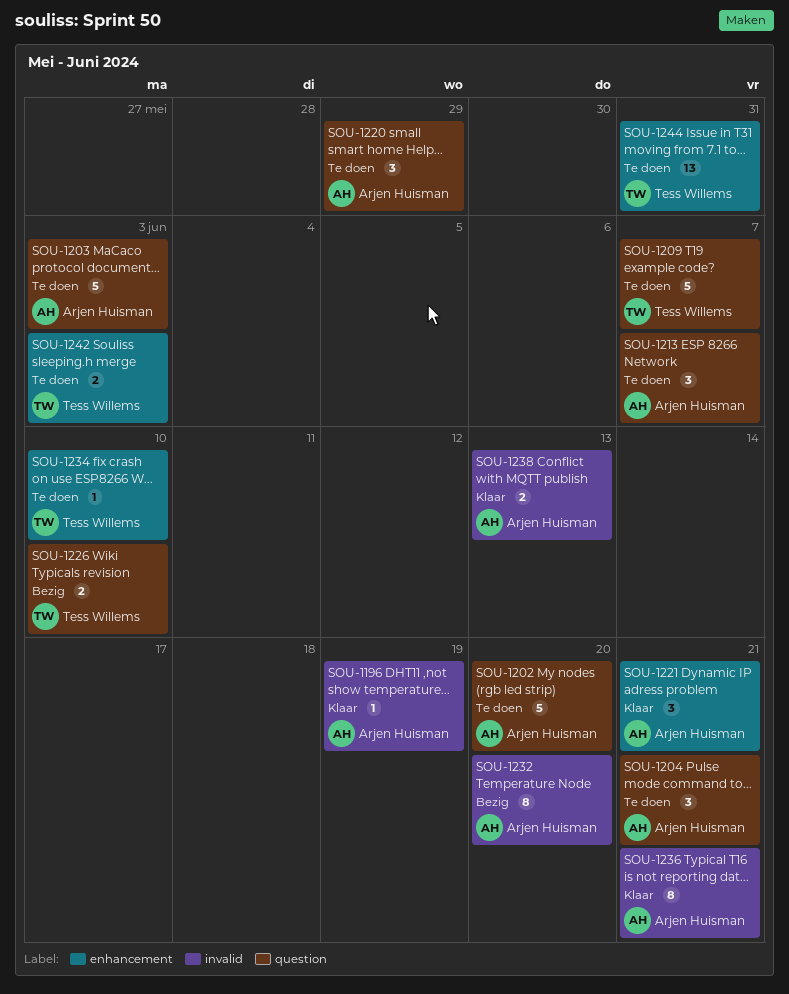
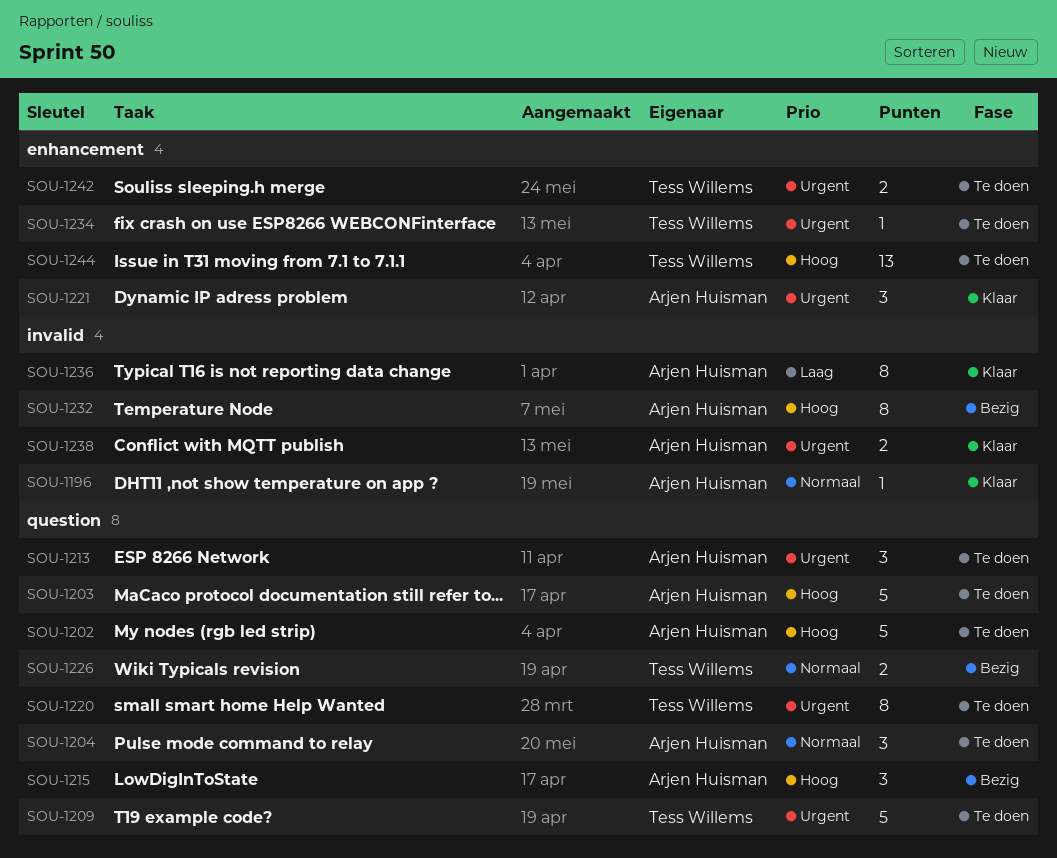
SOU-1215: none -> present
SOU-1220, owner: Arjen Huisman -> Tess Willems
SOU-1220, estimate: 3 -> 8

